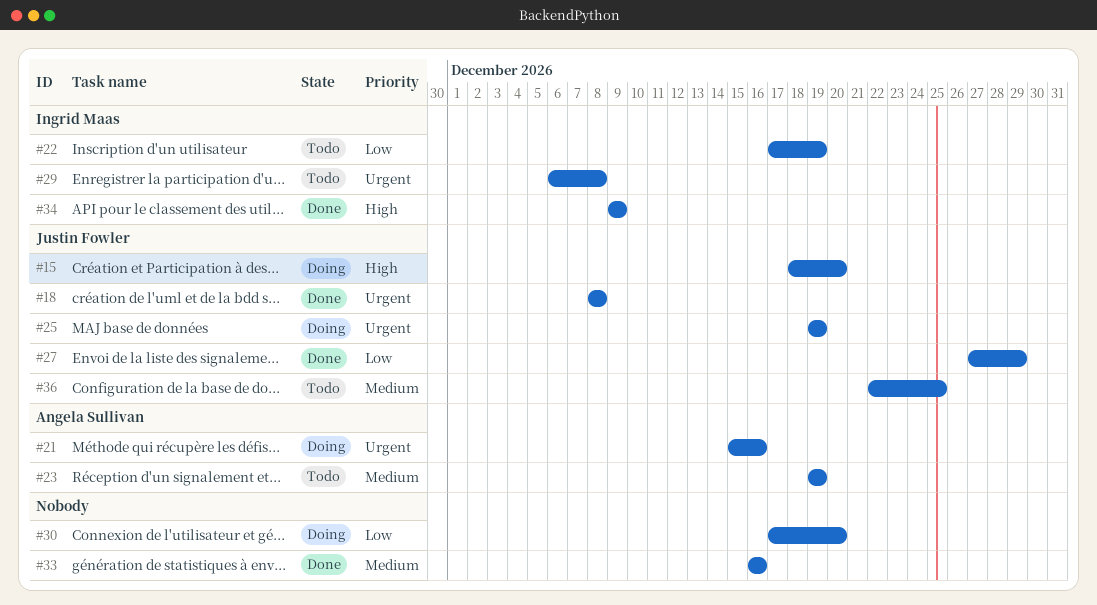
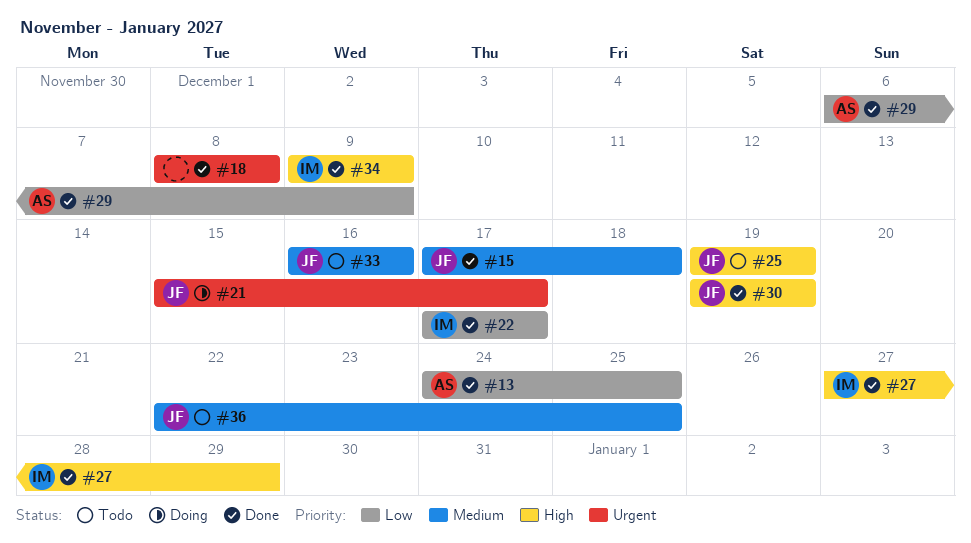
#13: none -> present
#15, status: Doing -> Done
#15, priority: High -> Medium
#15, start: Dec 18 -> Dec 17
#15, due: Dec 20 -> Dec 18
#18, owner: Justin Fowler -> none
#21, owner: Angela Sullivan -> Justin Fowler
#21, due: Dec 16 -> Dec 17
#22, status: Todo -> Done
#22, due: Dec 19 -> Dec 17
#23: present -> none
#25, status: Doing -> Todo
#25, priority: Urgent -> High
#27, owner: Justin Fowler -> Ingrid Maas
#27, priority: Low -> High
#29, status: Todo -> Done
#29, owner: Ingrid Maas -> Angela Sullivan
#29, priority: Urgent -> Low
#29, due: Dec 8 -> Dec 9
#30, status: Doing -> Done
#30, owner: none -> Justin Fowler
#30, priority: Low -> High
#30, start: Dec 17 -> Dec 19
#30, due: Dec 20 -> Dec 19
#33, status: Done -> Todo
#33, owner: none -> Justin Fowler

